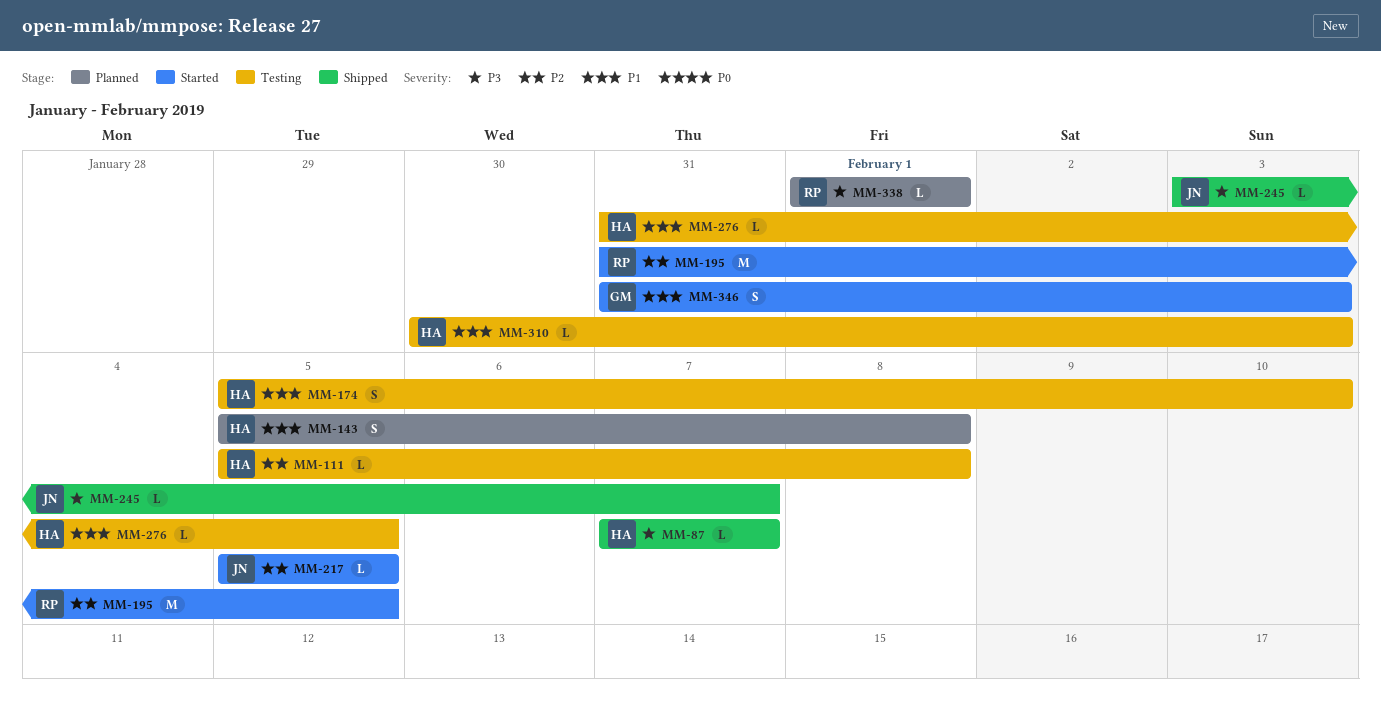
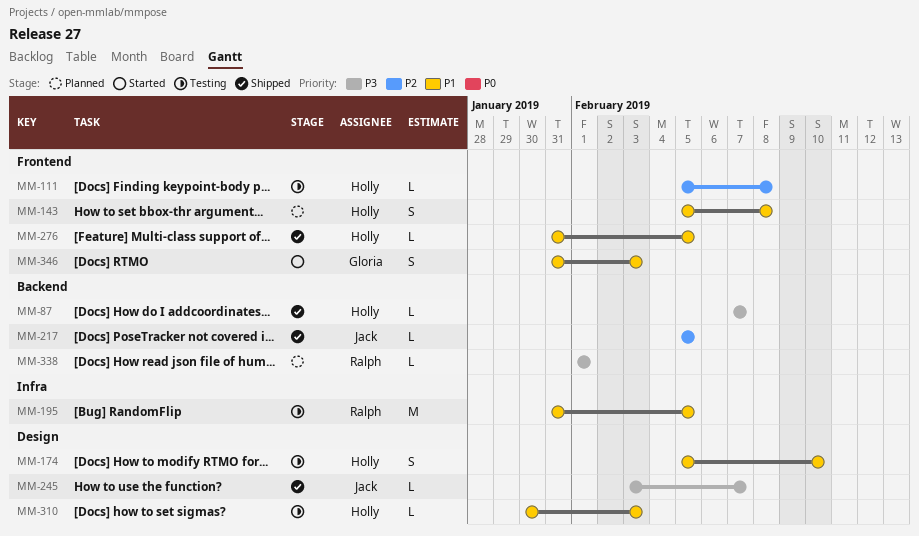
MM-195, status: Started -> Testing
MM-195, priority: P2 -> P1
MM-217, status: Started -> Shipped
MM-276, status: Testing -> Shipped

